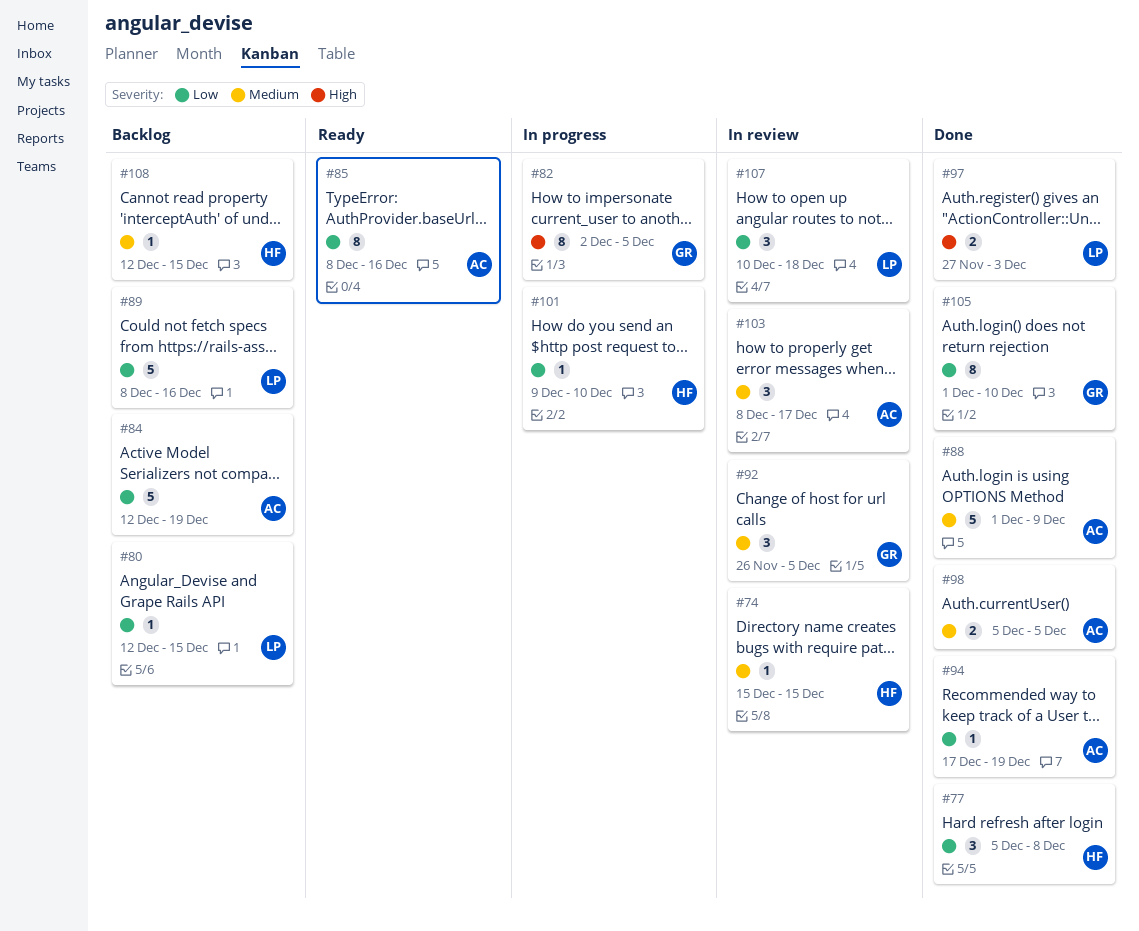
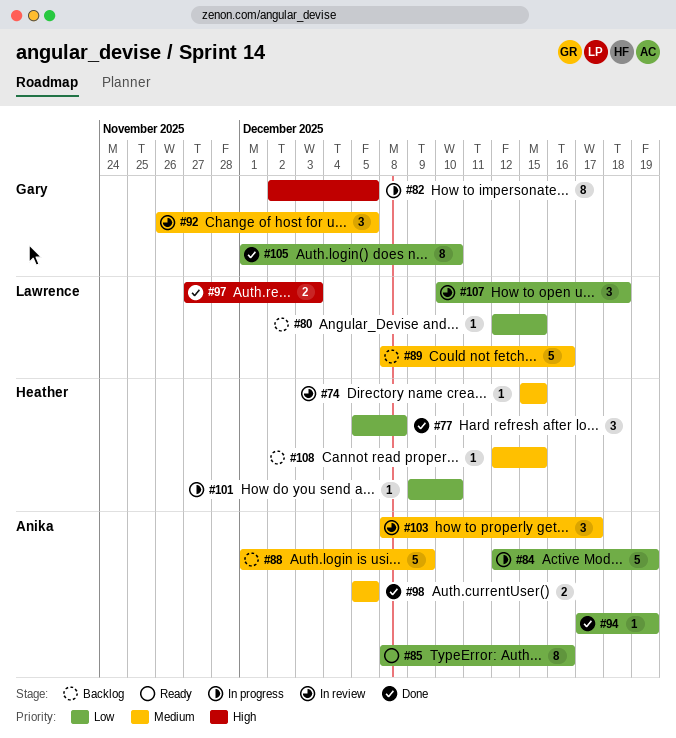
#84, status: Backlog -> In progress
#88, status: Done -> Backlog
#89, priority: Low -> Medium

